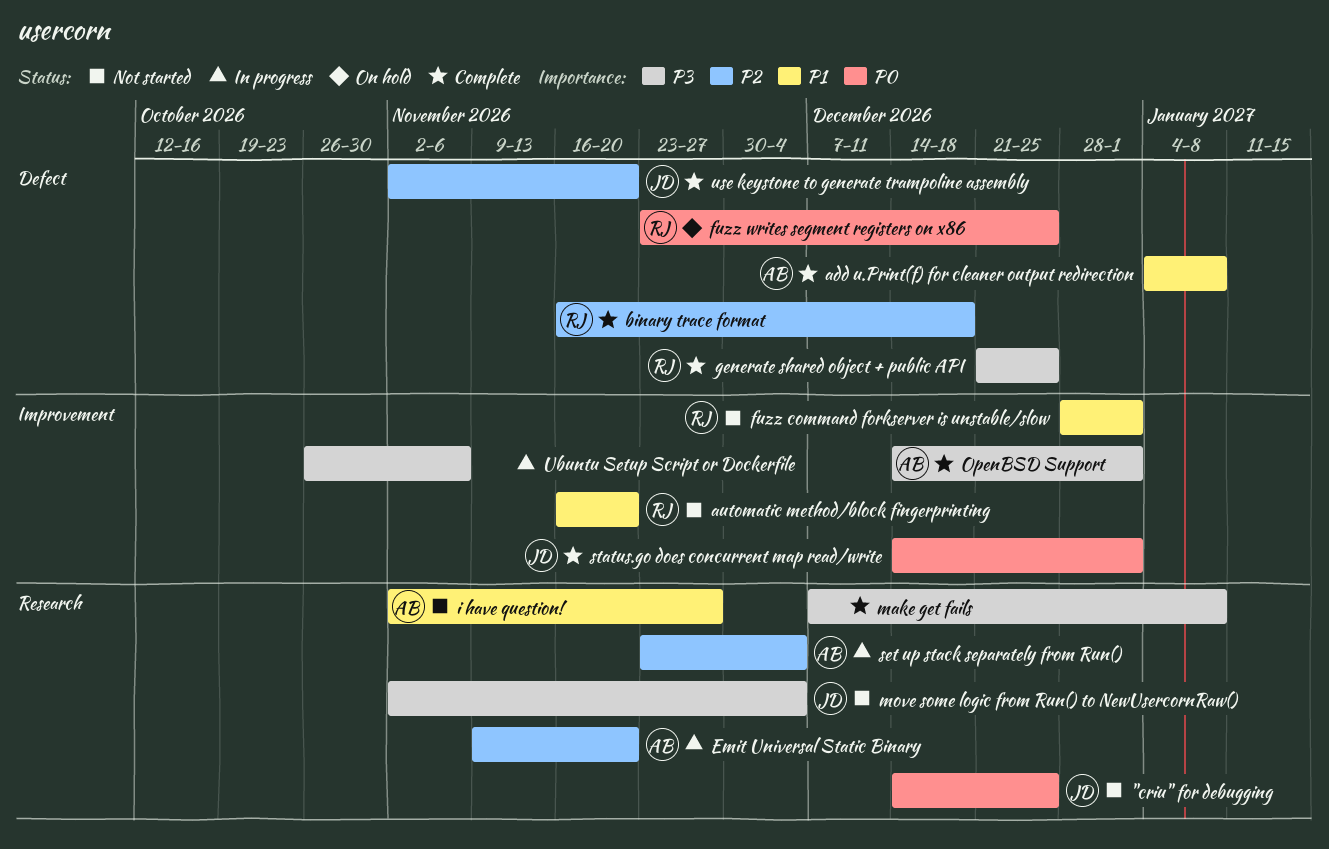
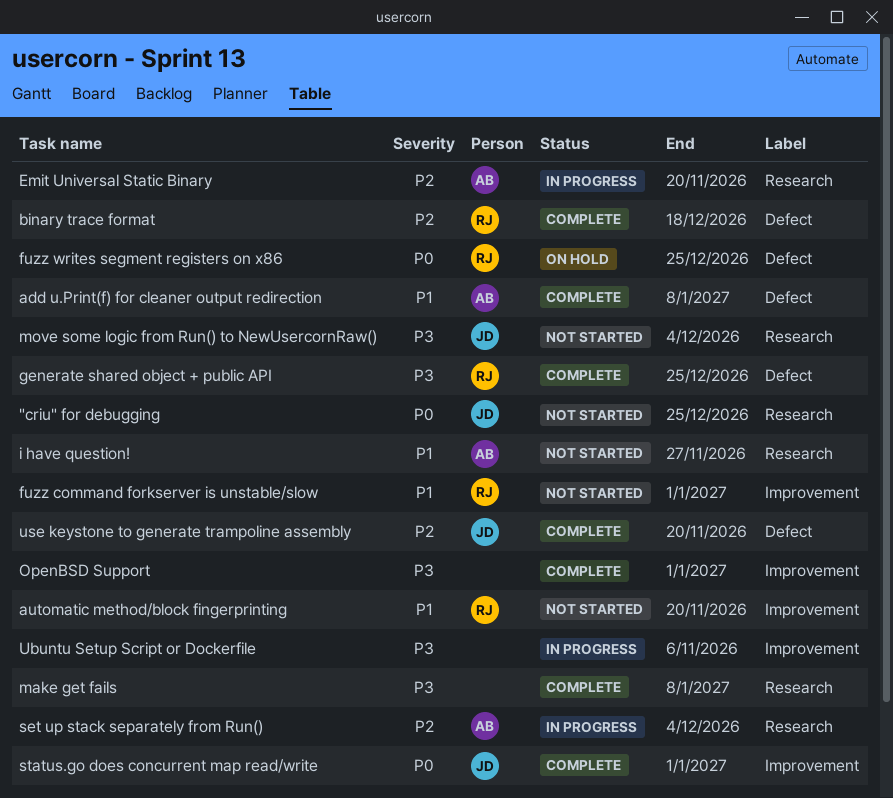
OpenBSD Support, owner: AB -> none

